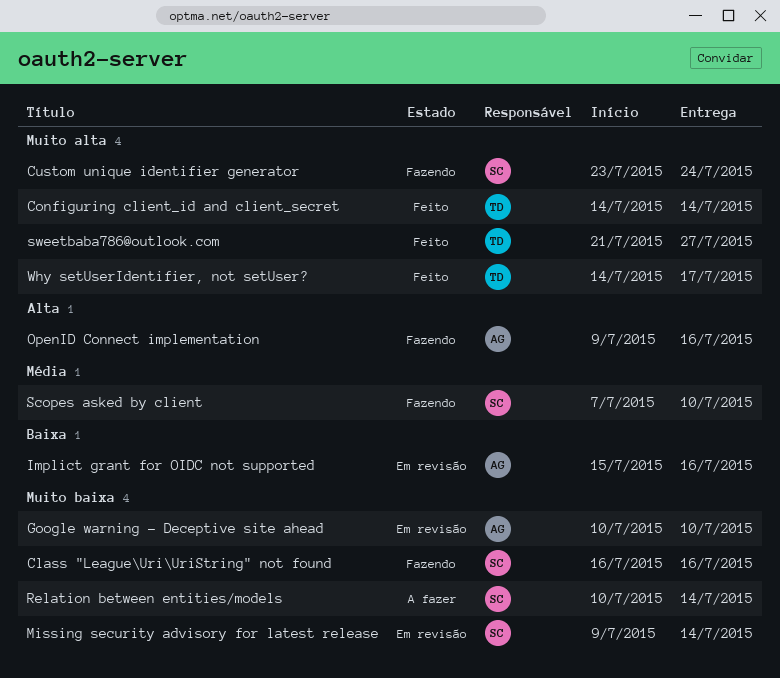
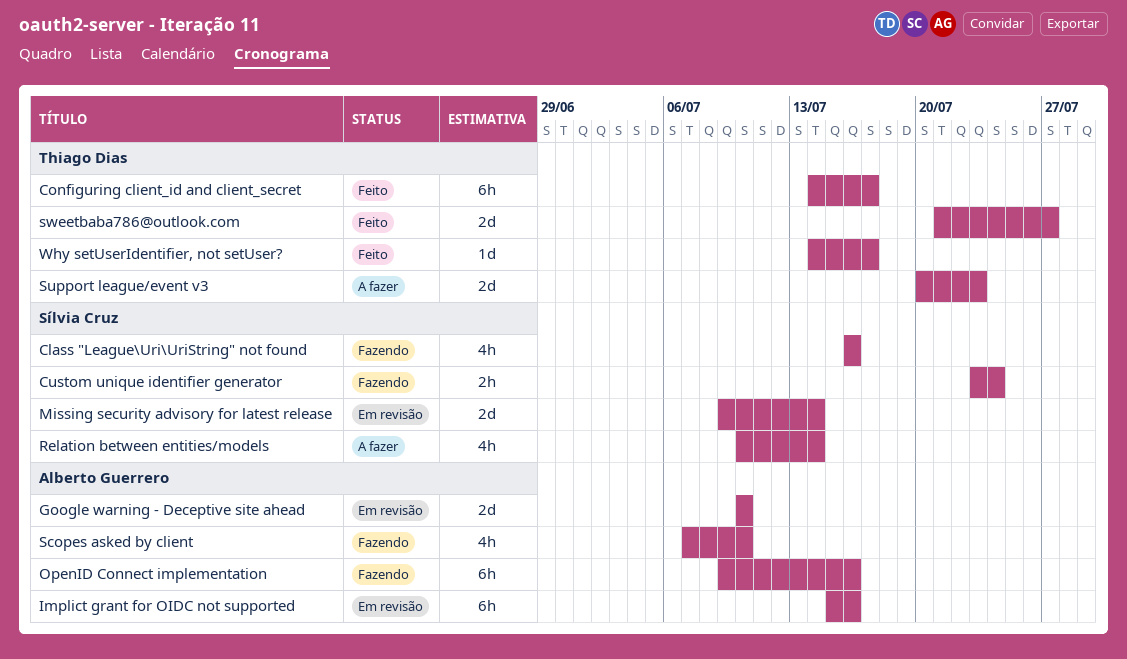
Configuring client_id and client_secret, due: Jul 14 -> Jul 17
Scopes asked by client, owner: Sílvia Cruz -> Alberto Guerrero
Support league/event v3: none -> present

